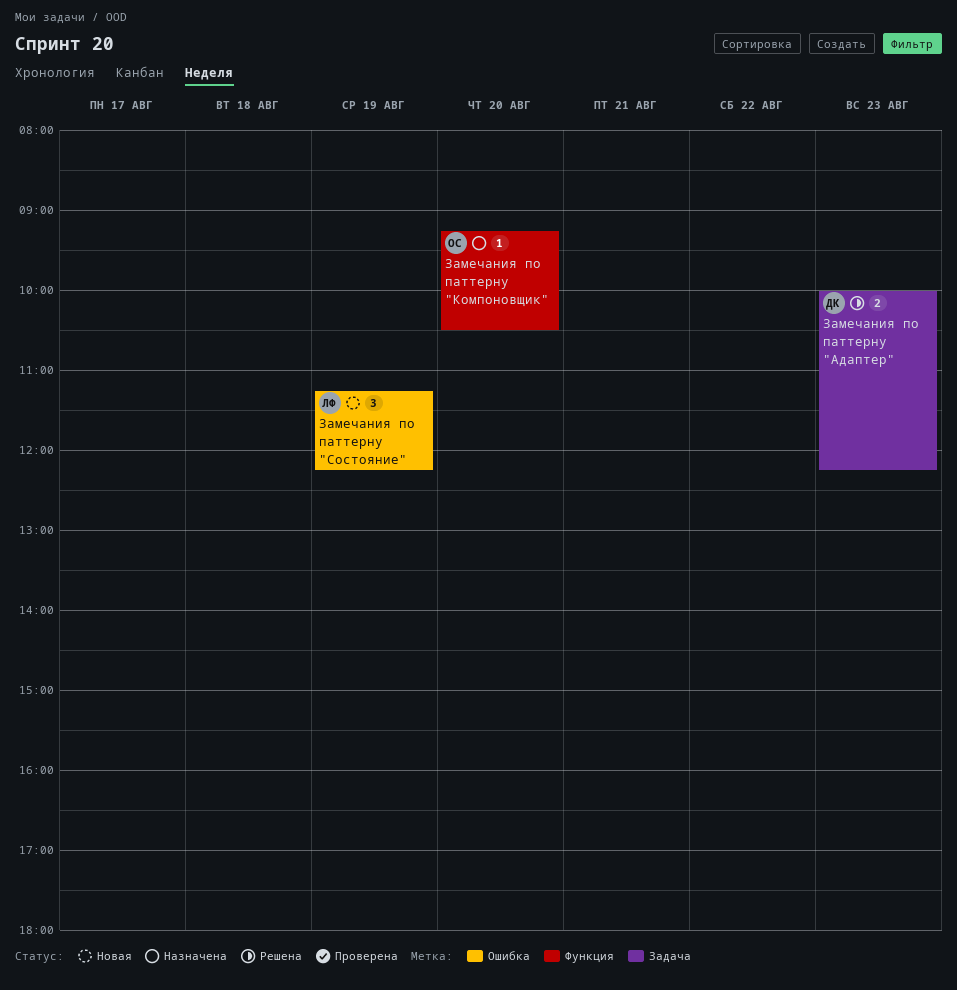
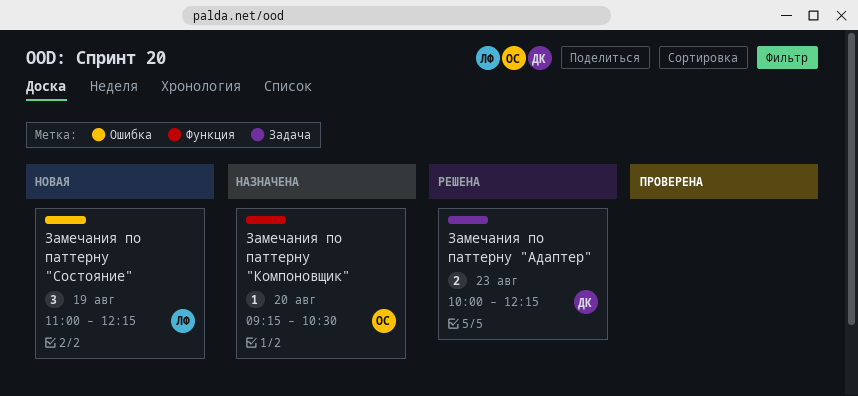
Замечания по паттерну "Состояние", begins: 11:15 -> 11:00

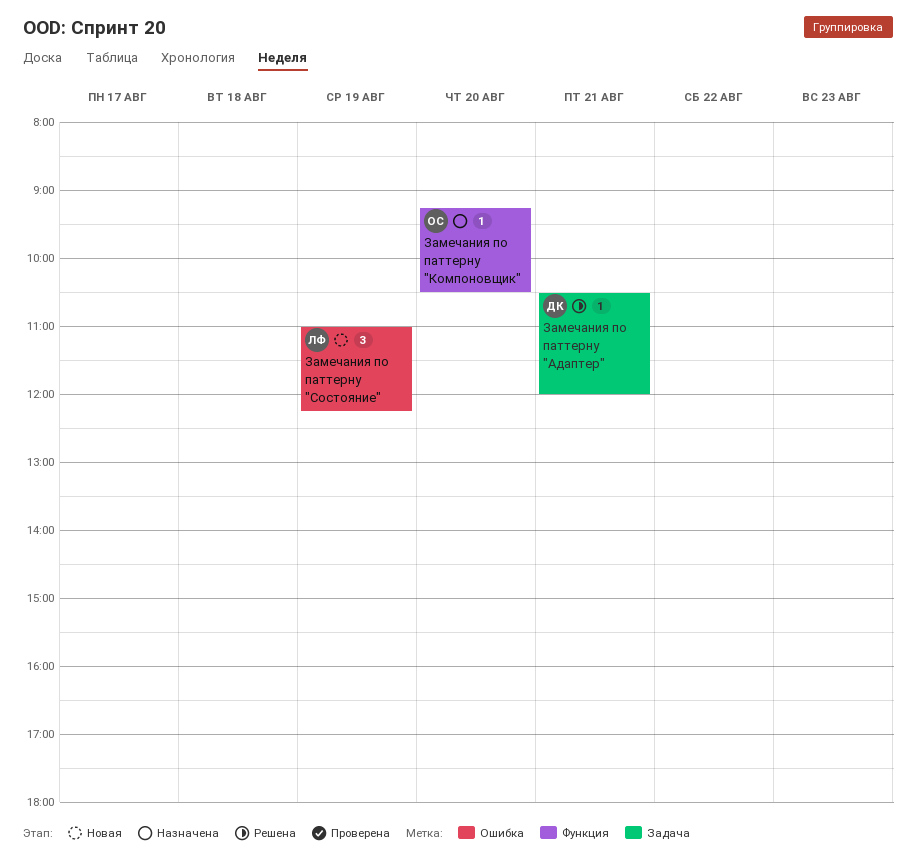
Замечания по паттерну "Адаптер", estimate: 2 -> 1
Замечания по паттерну "Адаптер", day: Aug 23 -> Aug 21
Замечания по паттерну "Адаптер", begins: 10:00 -> 10:30
Замечания по паттерну "Адаптер", ends: 12:15 -> 12:00

